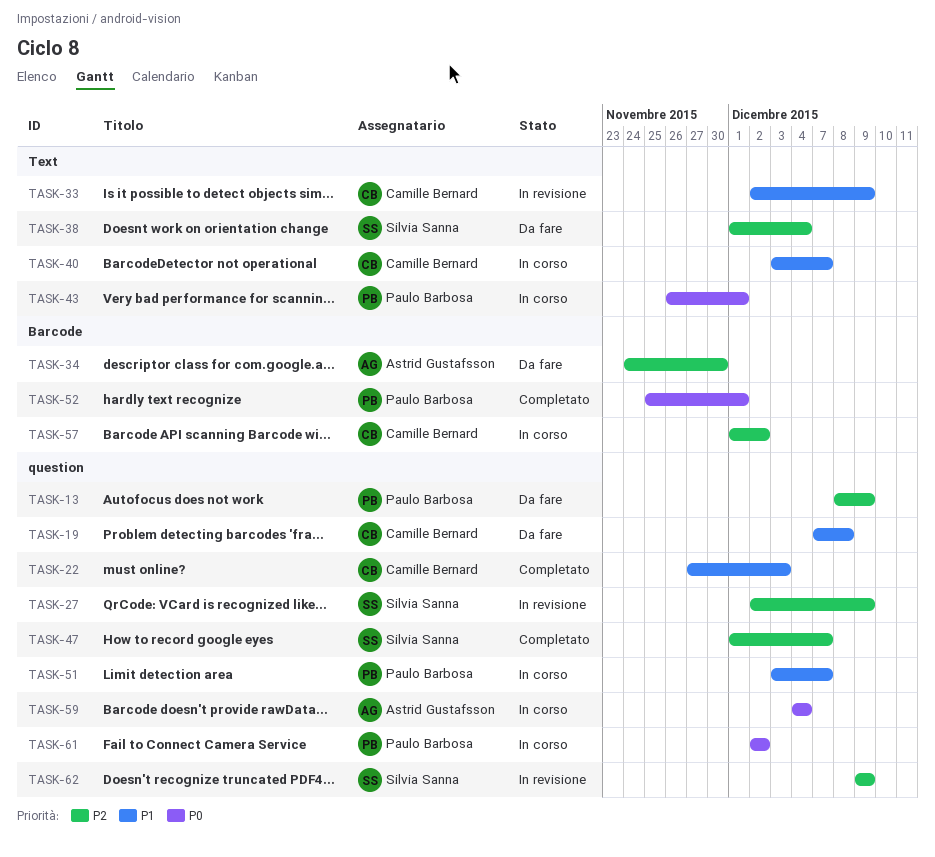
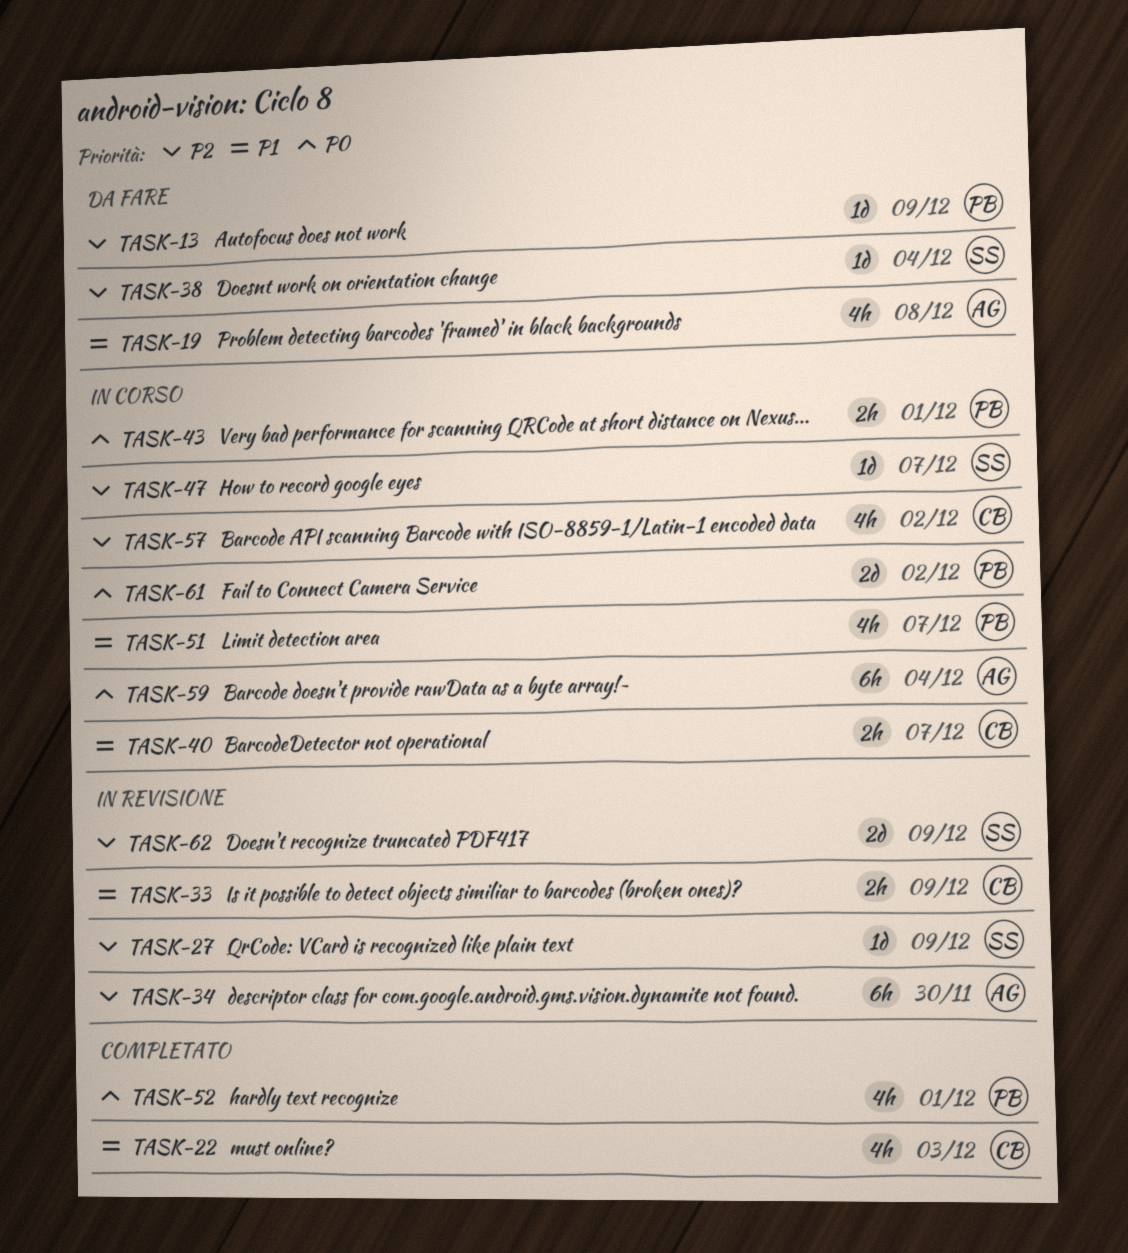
TASK-19, owner: Camille Bernard -> Astrid Gustafsson
TASK-34, status: Da fare -> In revisione
TASK-47, status: Completato -> In corso

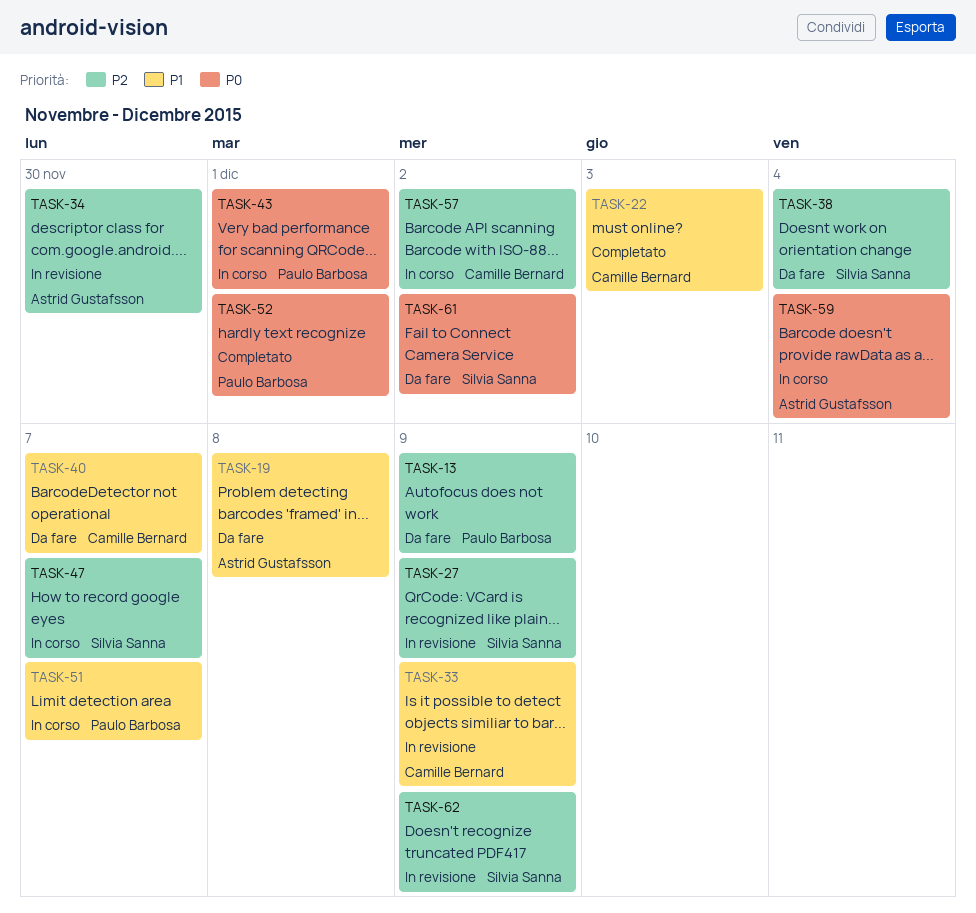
TASK-40, status: In corso -> Da fare
TASK-61, status: In corso -> Da fare
TASK-61, owner: Paulo Barbosa -> Silvia Sanna

